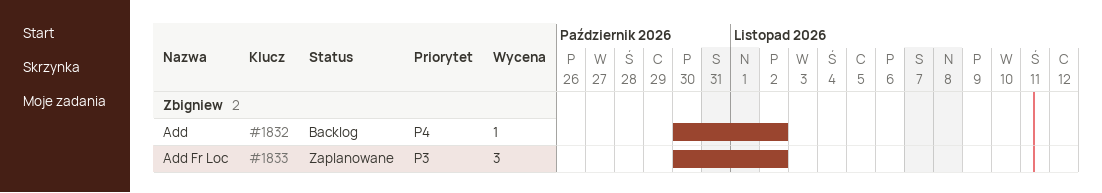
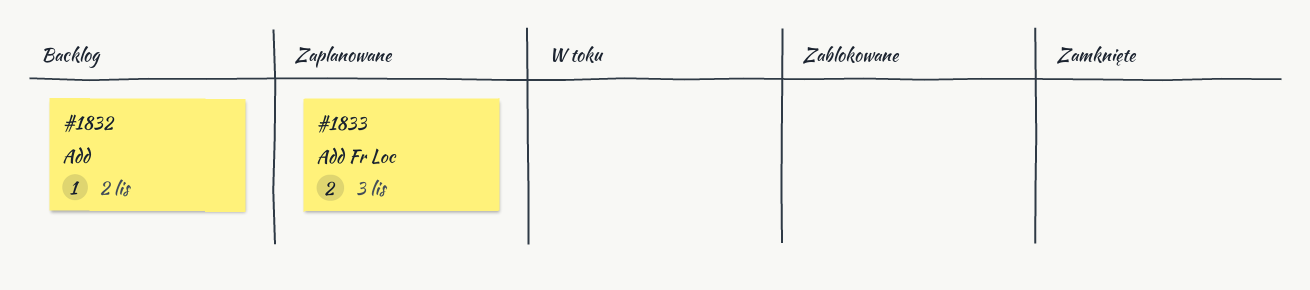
#1833, estimate: 3 -> 2
#1833, due: Nov 2 -> Nov 3

